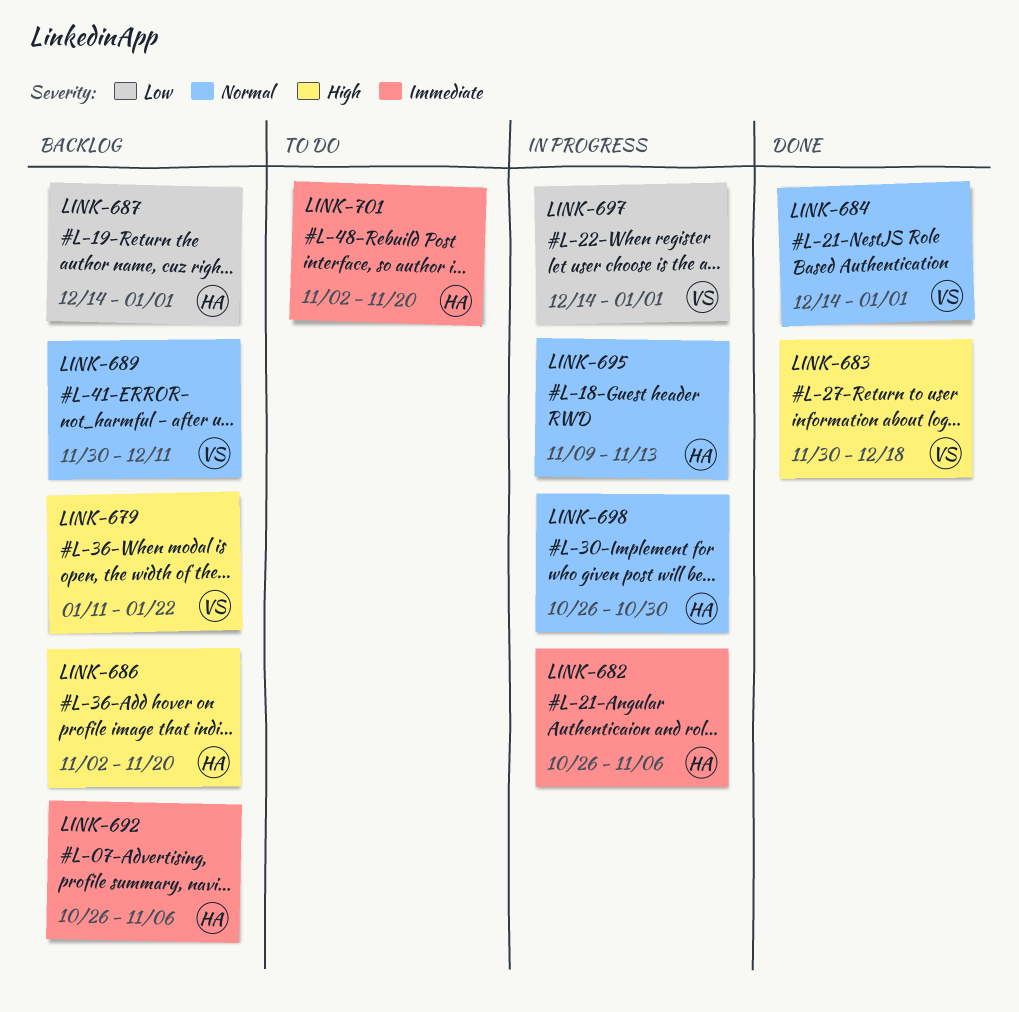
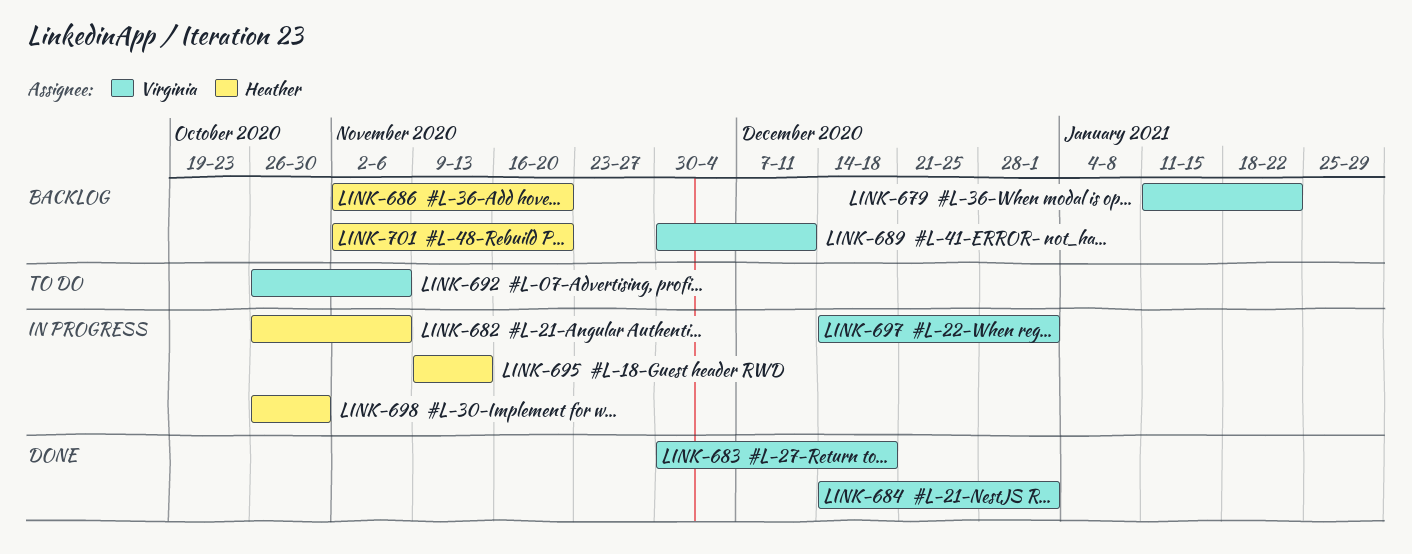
LINK-687: present -> none
LINK-692, status: Backlog -> To do
LINK-692, owner: Heather -> Virginia
LINK-701, status: To do -> Backlog

